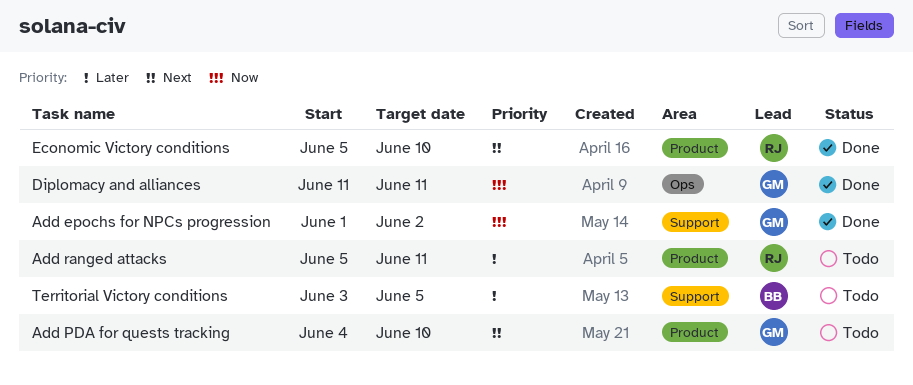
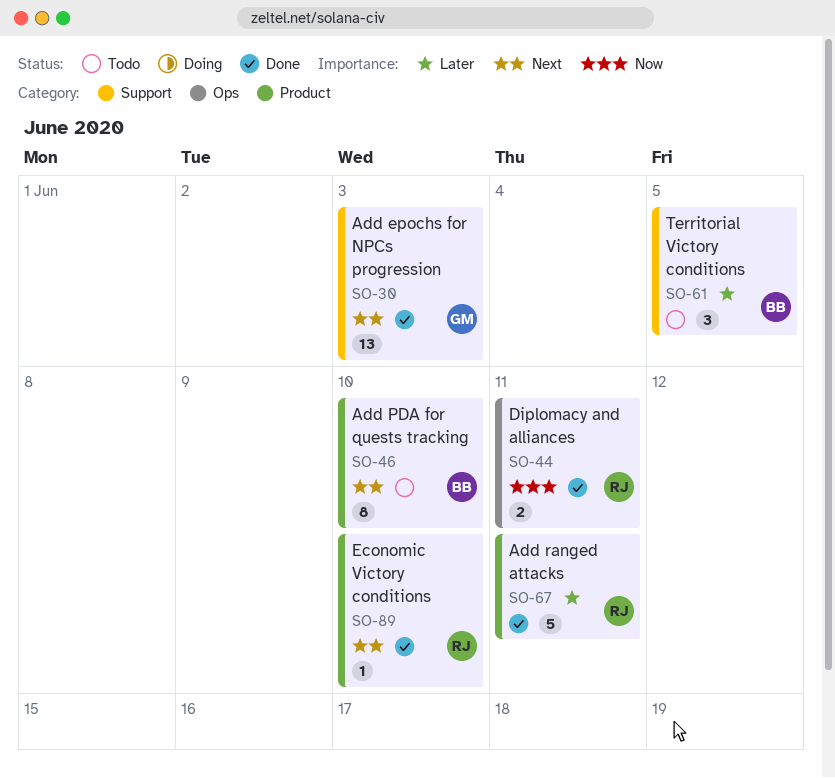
Add epochs for NPCs progression, priority: Now -> Next
Add epochs for NPCs progression, due: Jun 2 -> Jun 3
Add PDA for quests tracking, owner: GM -> BB
Add ranged attacks, status: Todo -> Done
Diplomacy and alliances, owner: GM -> RJ

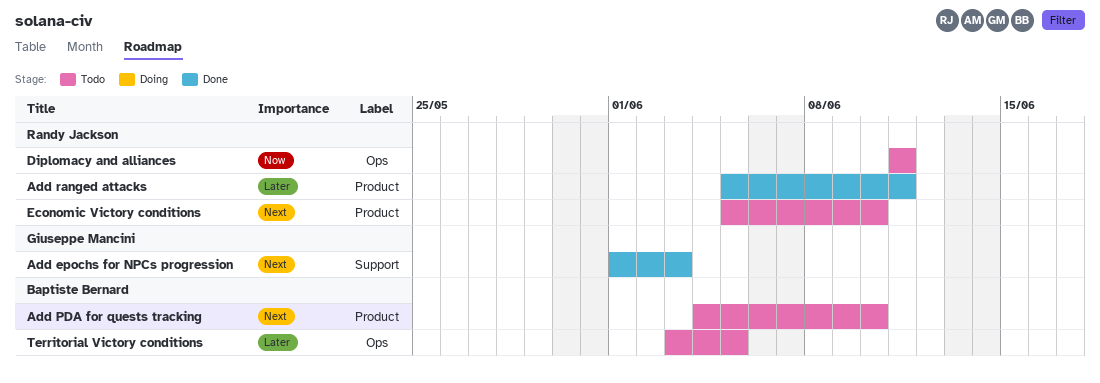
Diplomacy and alliances, status: Done -> Todo
Economic Victory conditions, status: Done -> Todo
Territorial Victory conditions, label: Support -> Ops

